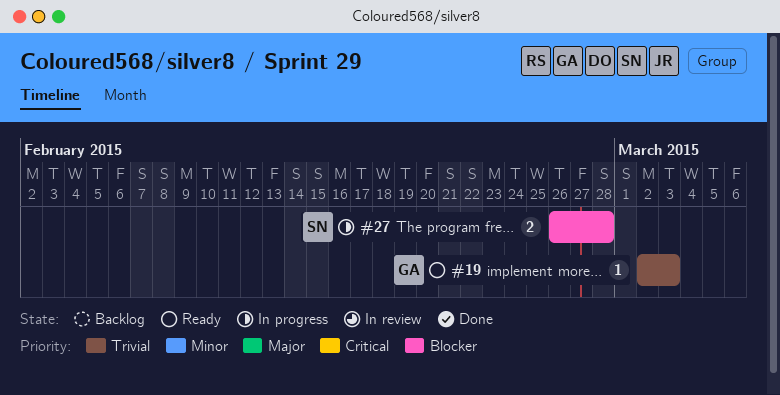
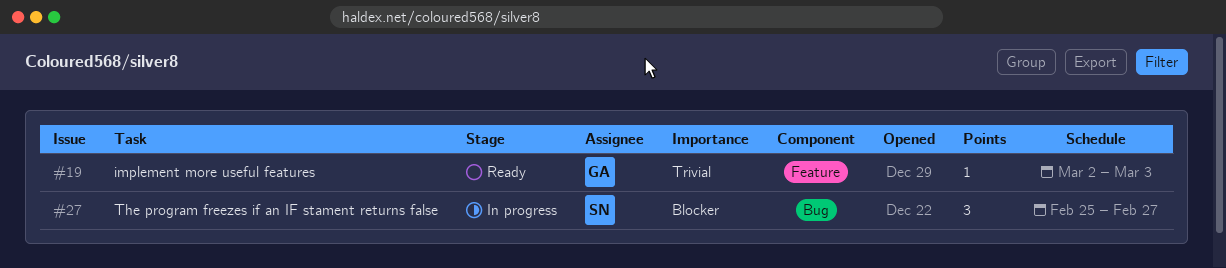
#27, estimate: 2 -> 3
#27, start: Feb 26 -> Feb 25
#27, due: Feb 28 -> Feb 27

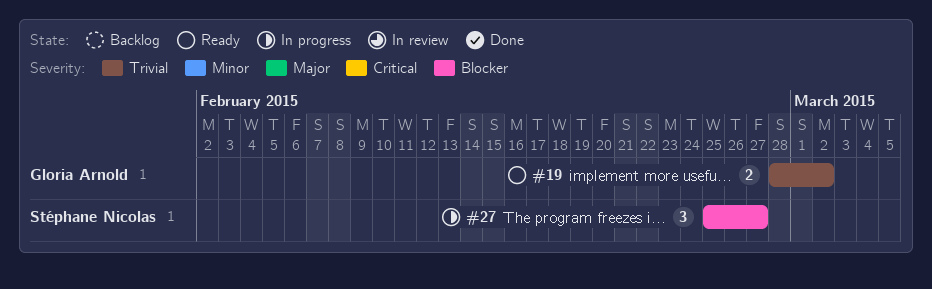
#19, estimate: 1 -> 2
#19, start: Mar 2 -> Feb 28
#19, due: Mar 3 -> Mar 2

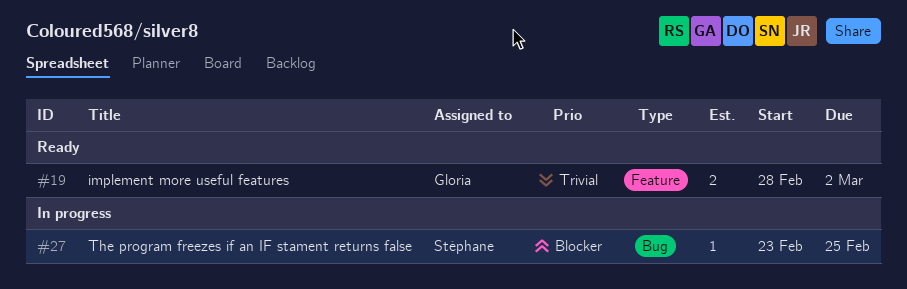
#27, estimate: 3 -> 1
#27, start: Feb 25 -> Feb 23
#27, due: Feb 27 -> Feb 25

